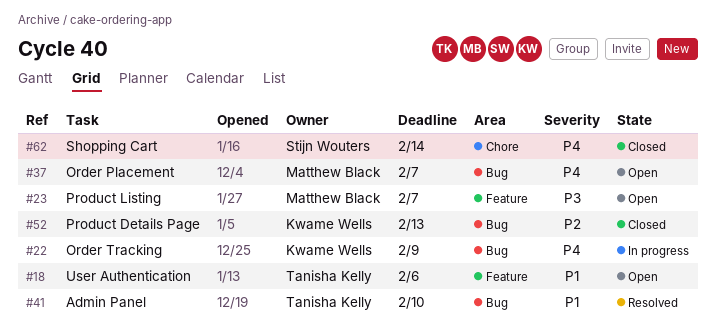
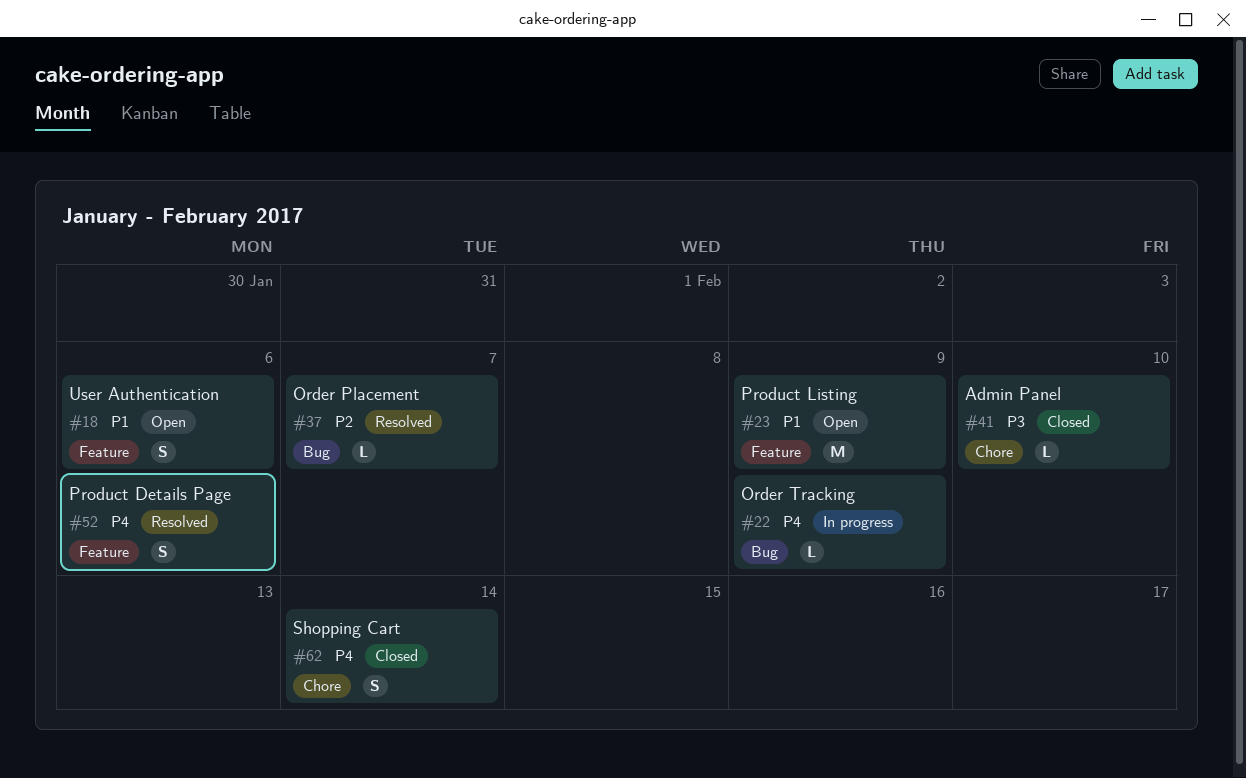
#23, priority: P3 -> P1
#23, due: Feb 7 -> Feb 9
#37, status: Open -> Resolved
#37, priority: P4 -> P2
#41, status: Resolved -> Closed
#41, priority: P1 -> P3
#41, label: Bug -> Chore
#52, status: Closed -> Resolved
#52, priority: P2 -> P4
#52, label: Bug -> Feature
#52, due: Feb 13 -> Feb 6

